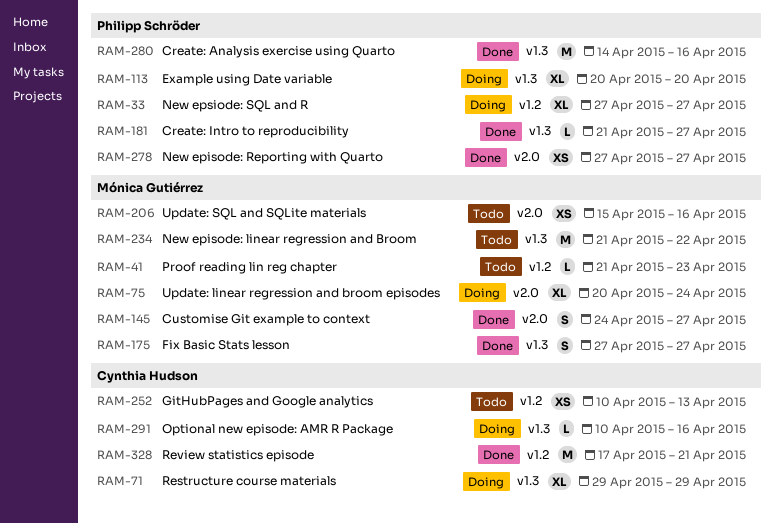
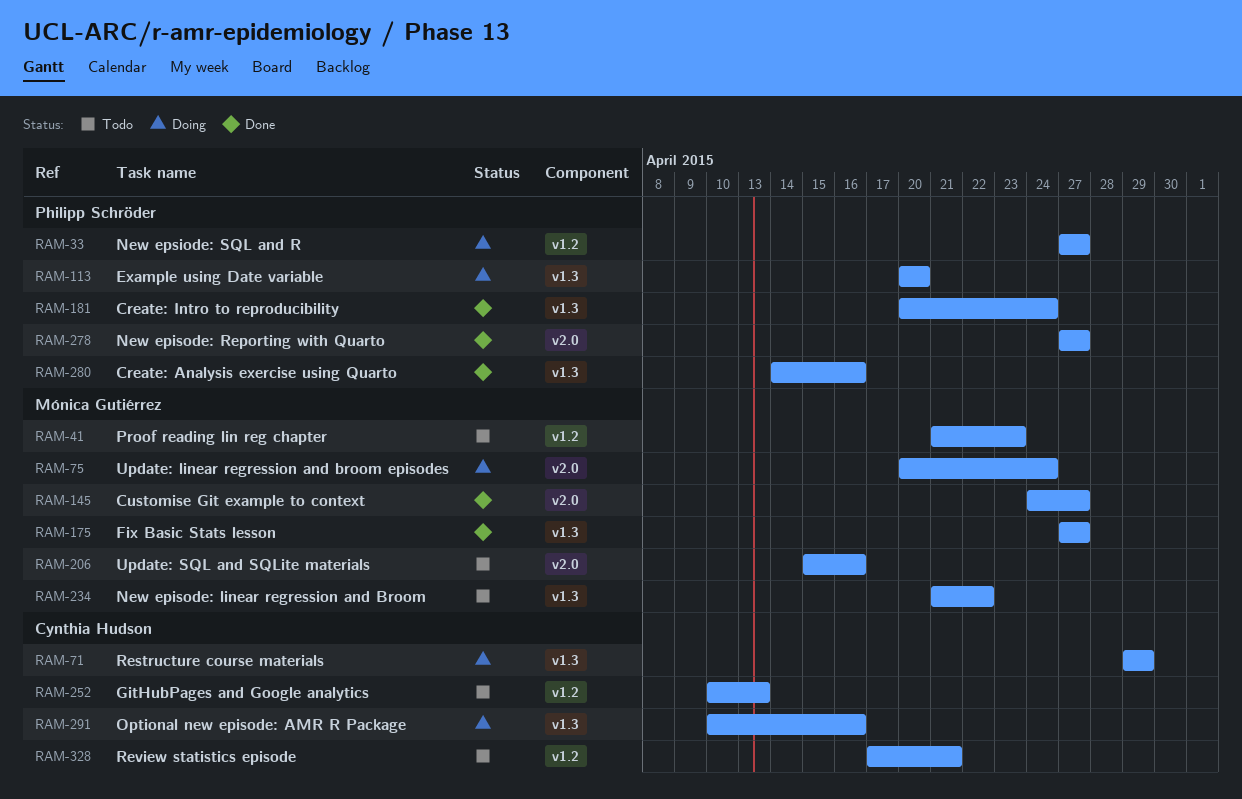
RAM-181, start: Apr 21 -> Apr 20
RAM-181, due: Apr 27 -> Apr 24
RAM-328, status: Done -> Todo

